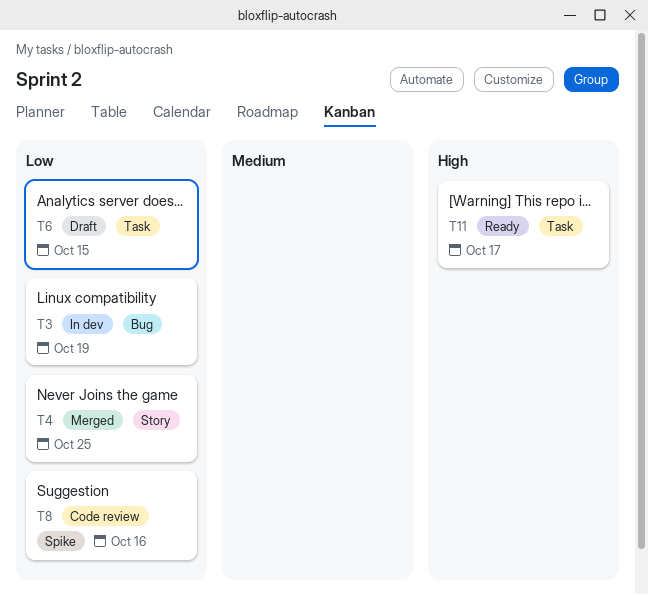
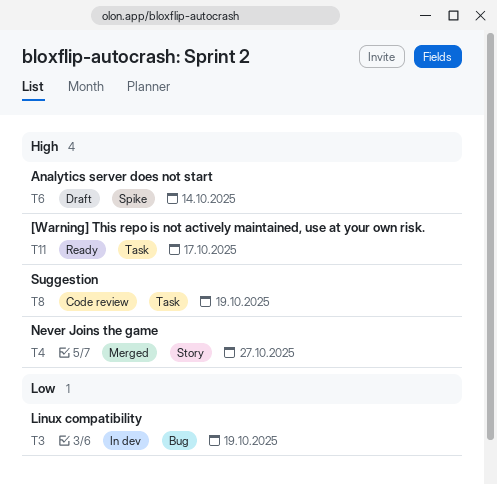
T4, priority: Low -> High
T4, due: Oct 25 -> Oct 27
T6, priority: Low -> High
T6, label: Task -> Spike
T6, due: Oct 15 -> Oct 14
T8, priority: Low -> High
T8, label: Spike -> Task
T8, due: Oct 16 -> Oct 19

